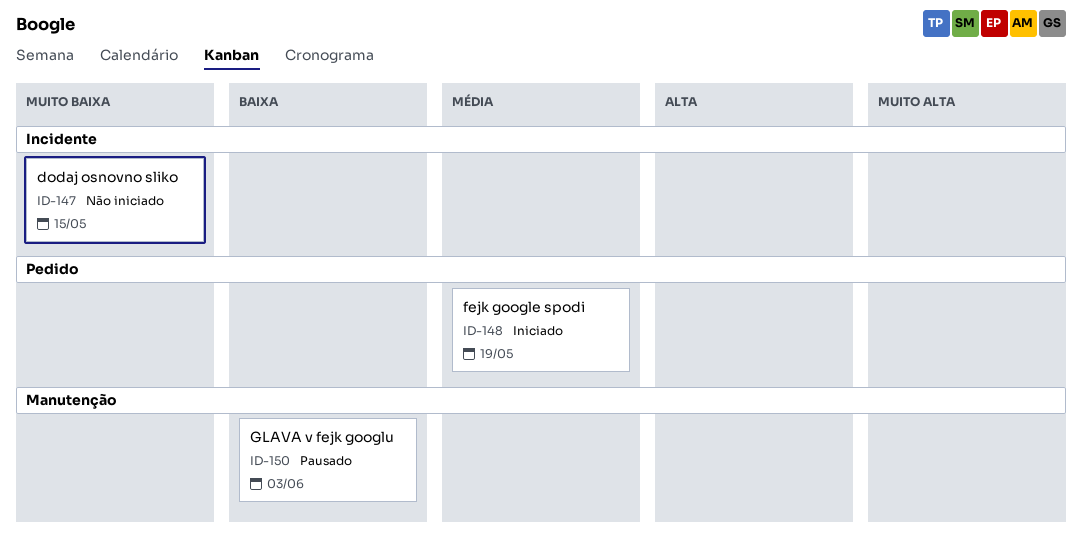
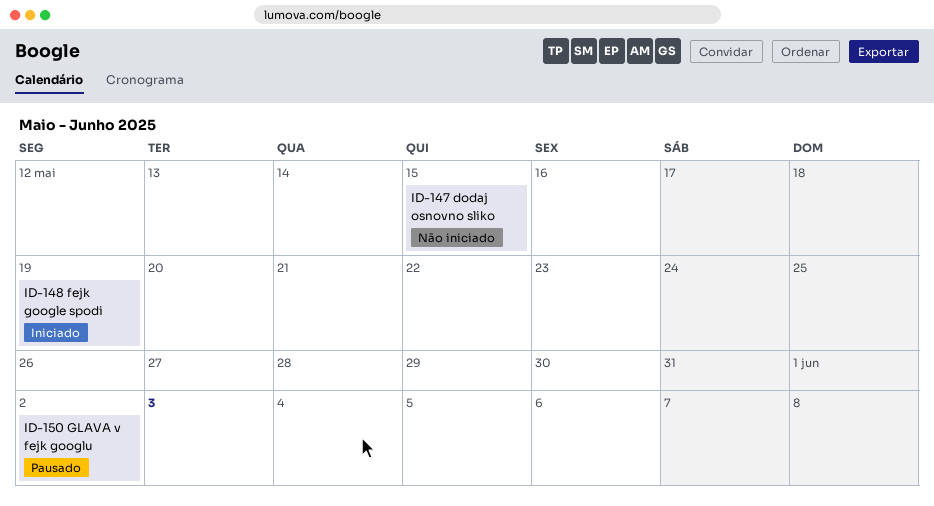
ID-150, due: Jun 3 -> Jun 2

